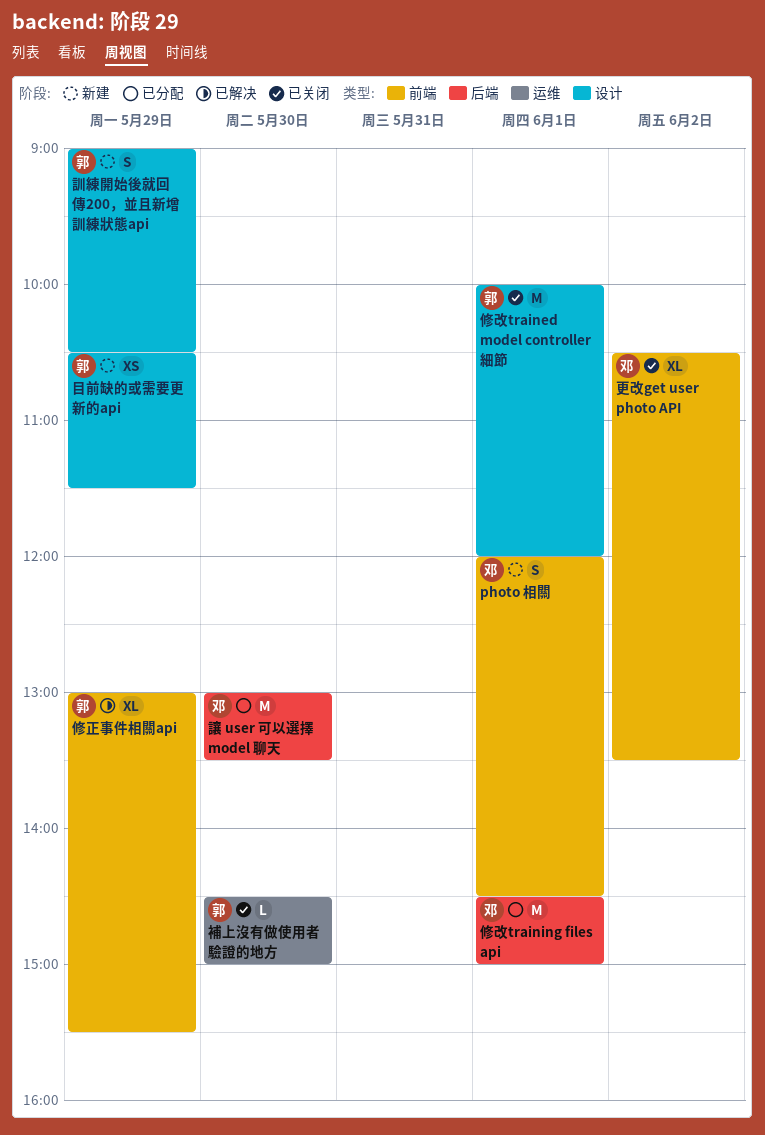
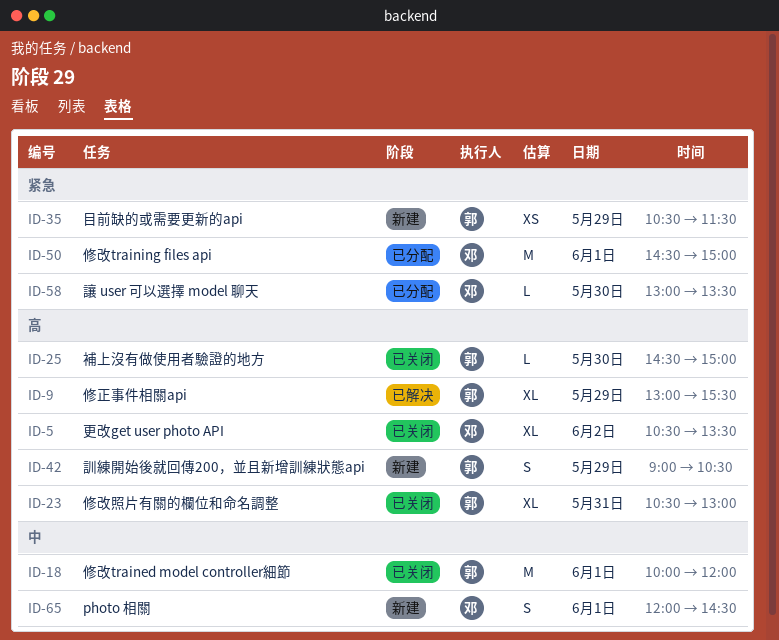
修改照片有關的欄位和命名調整: none -> present
讓 user 可以選擇 model 聊天, estimate: M -> L

